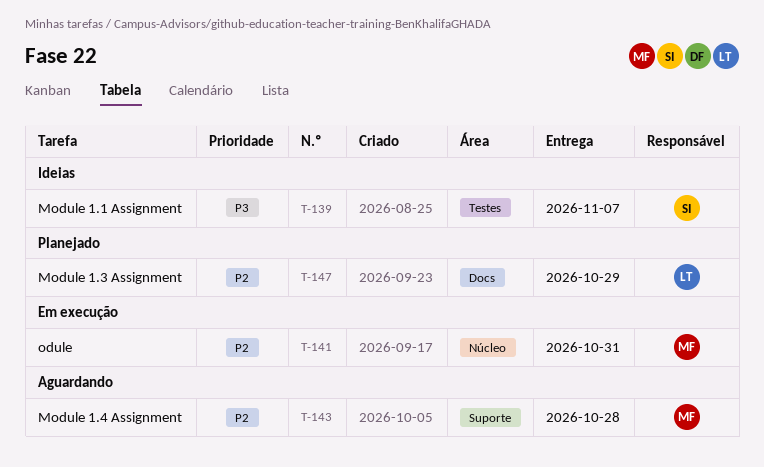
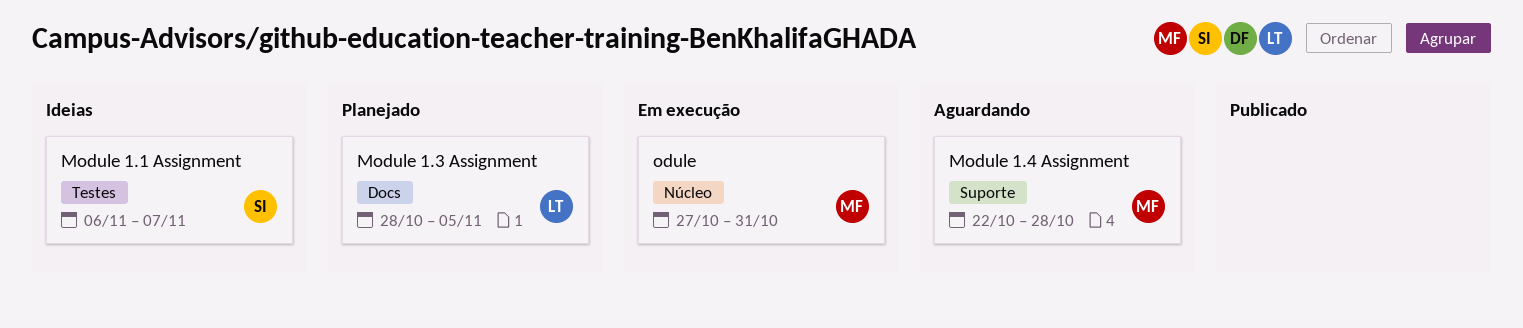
Module 1.3 Assignment, due: Oct 29 -> Nov 5

